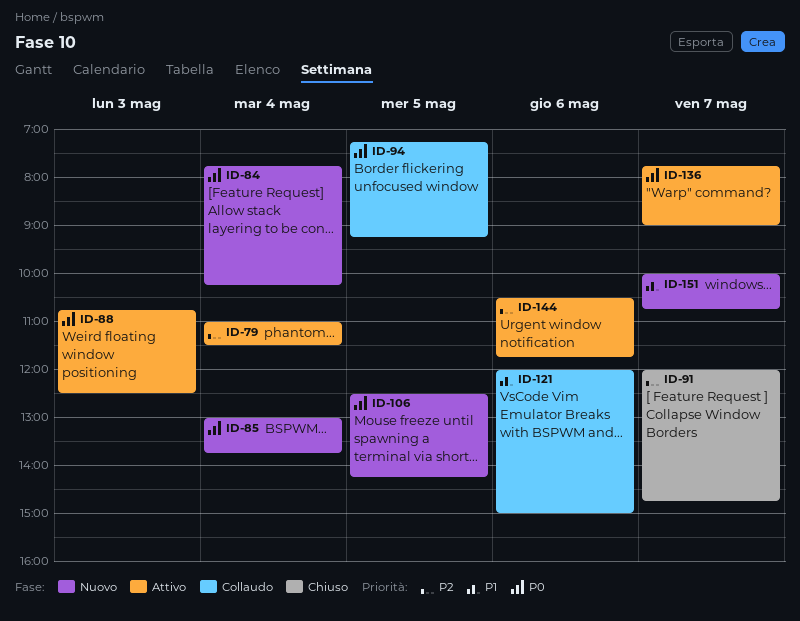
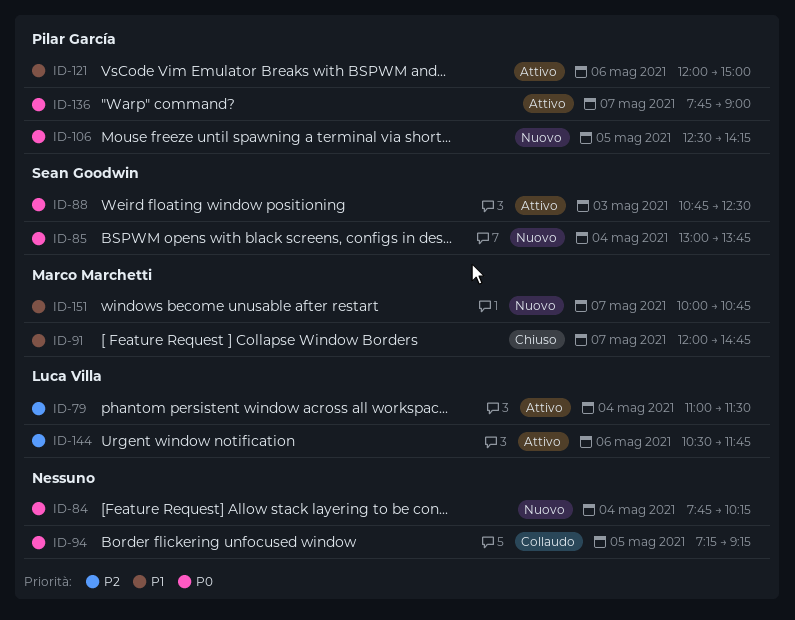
ID-91, priority: P2 -> P1
ID-121, status: Collaudo -> Attivo

